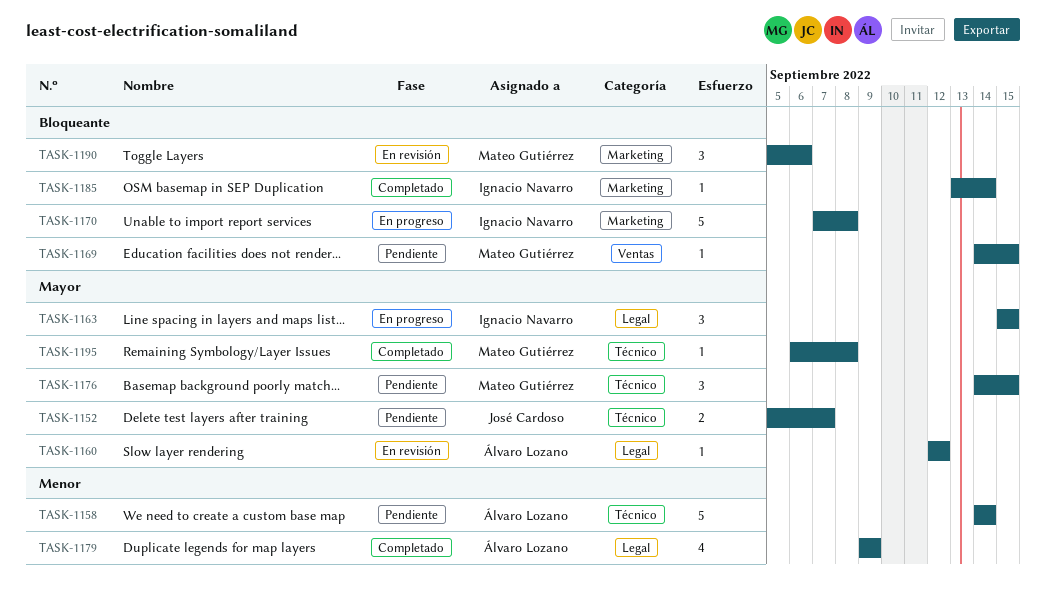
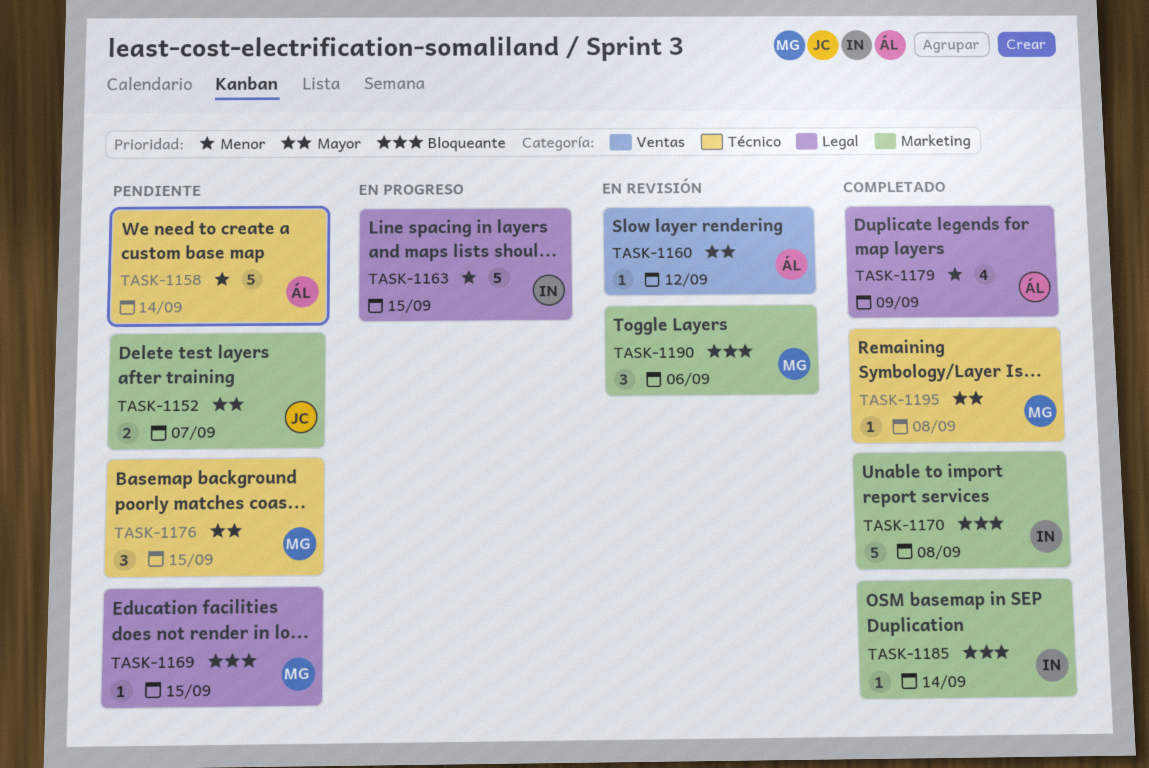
TASK-1152, label: Técnico -> Marketing
TASK-1160, label: Legal -> Ventas
TASK-1163, priority: Mayor -> Menor
TASK-1163, estimate: 3 -> 5
TASK-1169, label: Ventas -> Legal
TASK-1170, status: En progreso -> Completado

